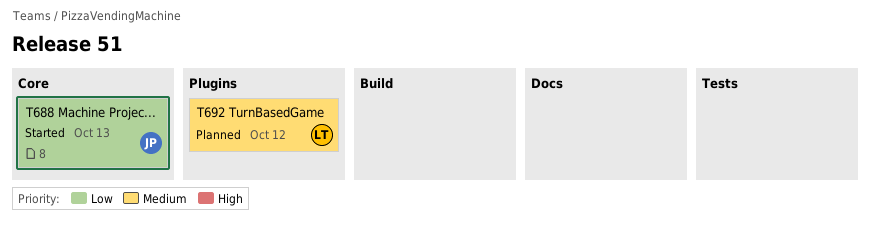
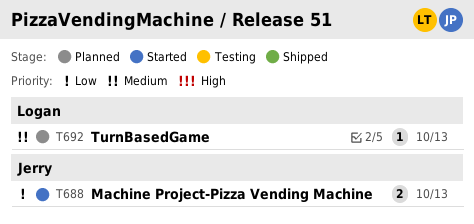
T692, due: Oct 12 -> Oct 13

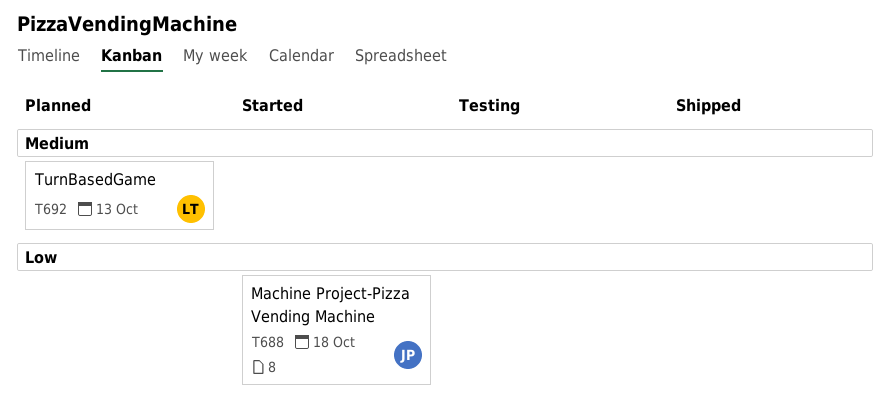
T688, due: Oct 13 -> Oct 18

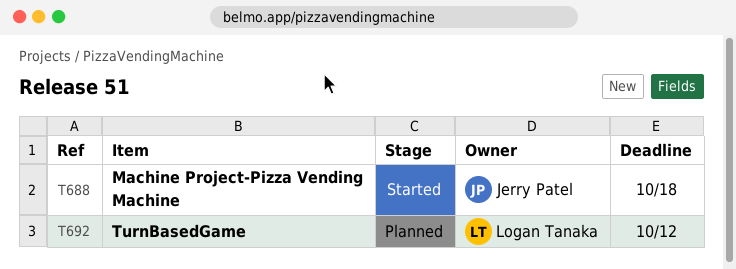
T692, due: Oct 13 -> Oct 12

